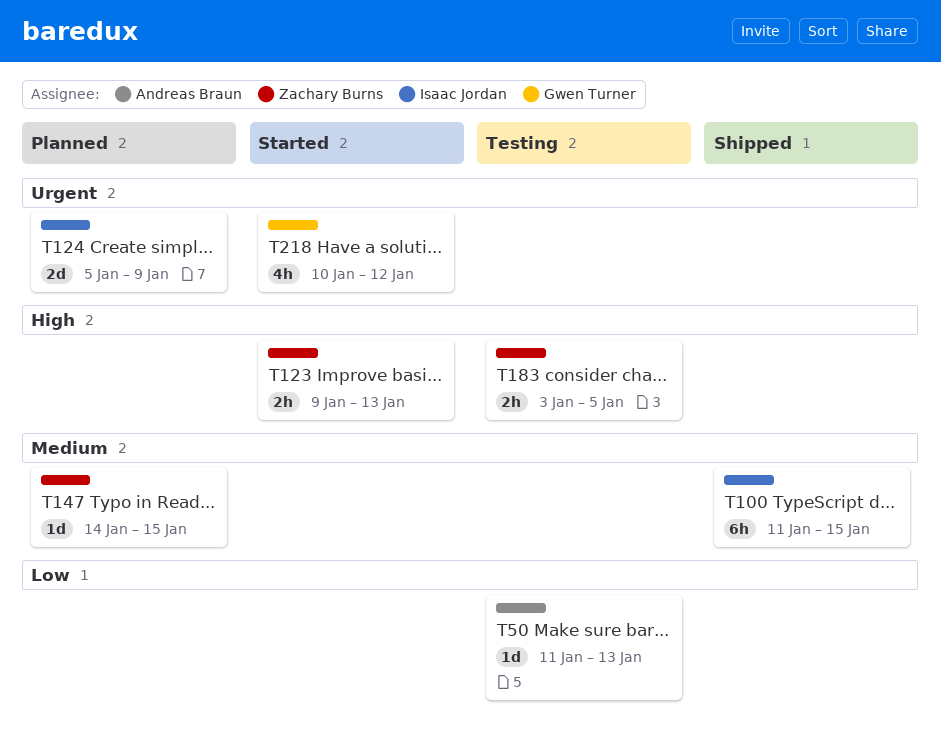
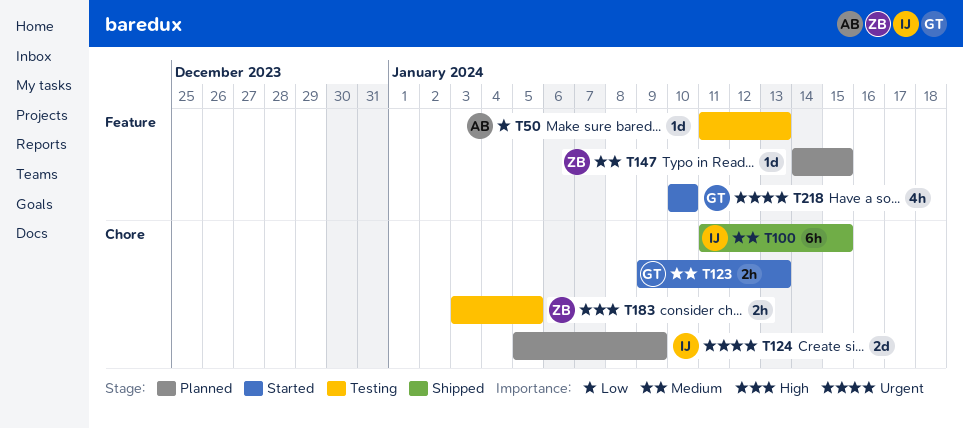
T123, owner: Zachary Burns -> Gwen Turner
T123, priority: High -> Medium
T218, due: Jan 12 -> Jan 10

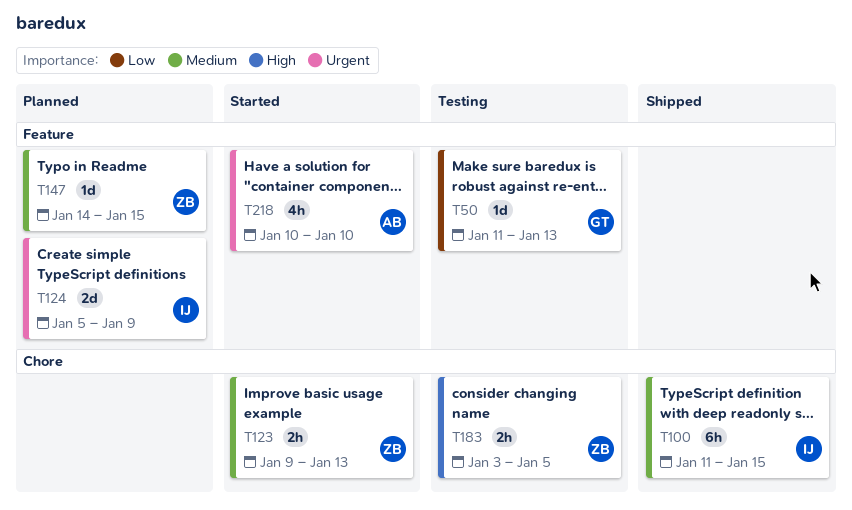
T50, owner: AB -> GT
T123, owner: GT -> ZB
T124, label: Chore -> Feature
T218, owner: GT -> AB

